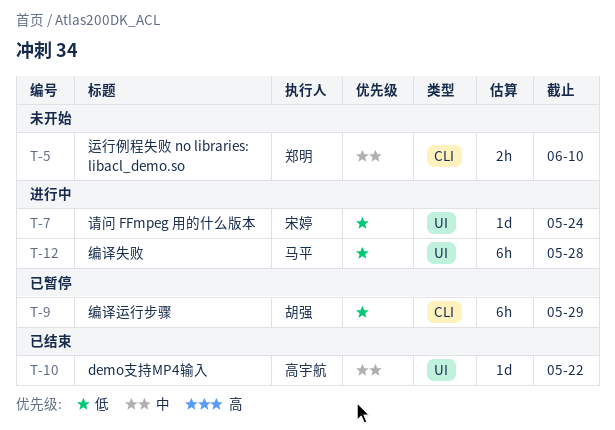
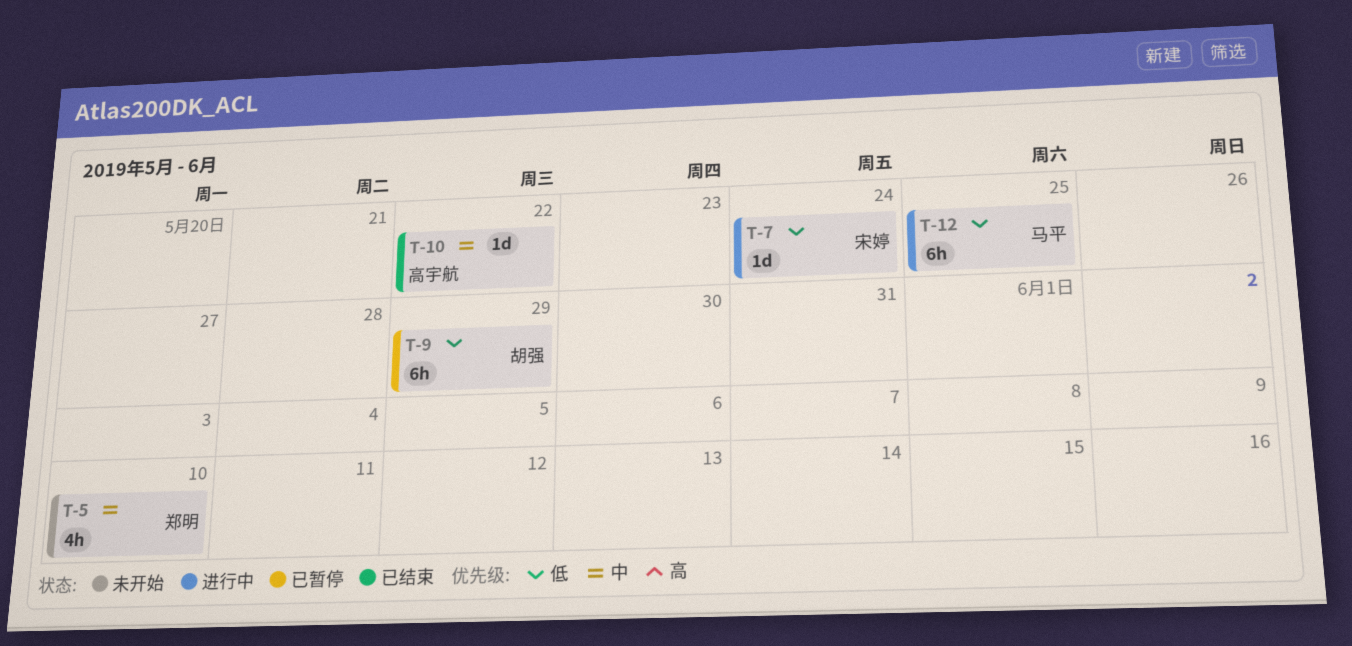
T-5, estimate: 2h -> 4h
T-12, due: May 28 -> May 25

